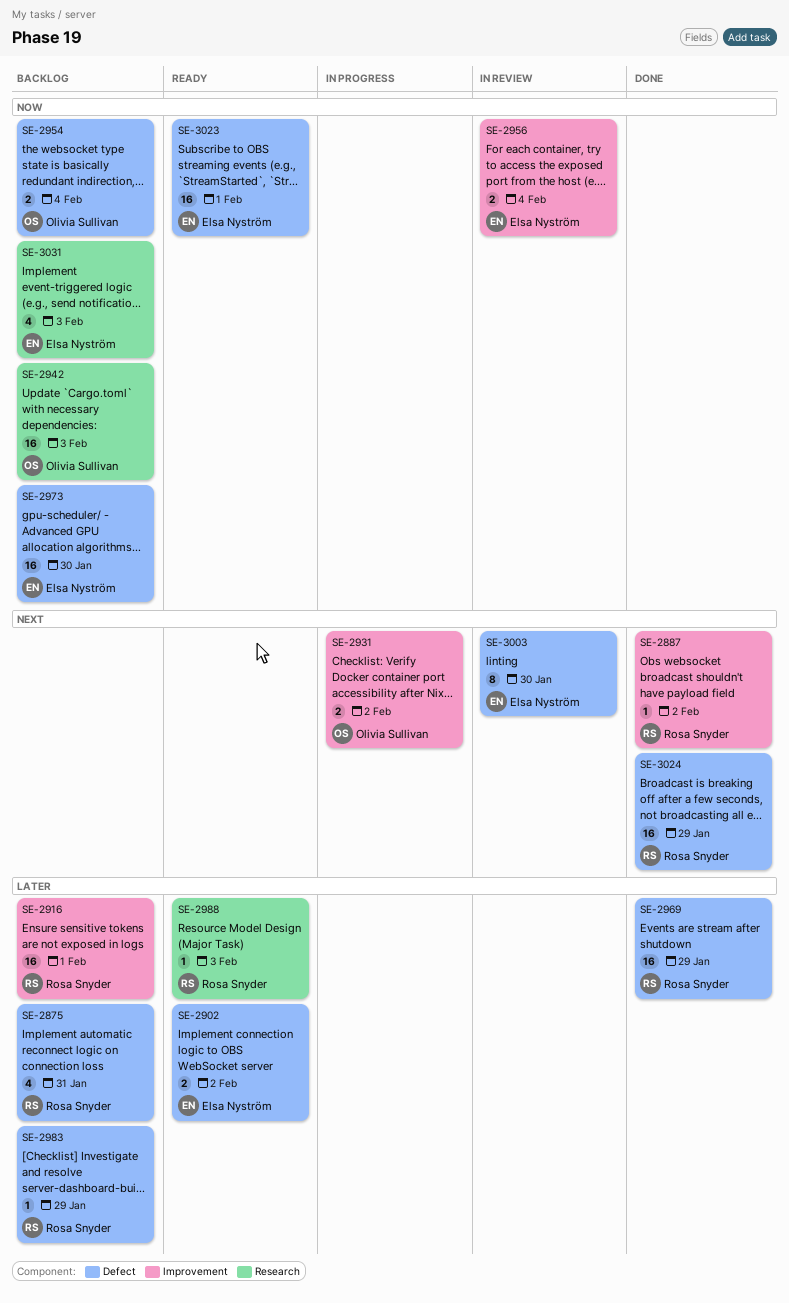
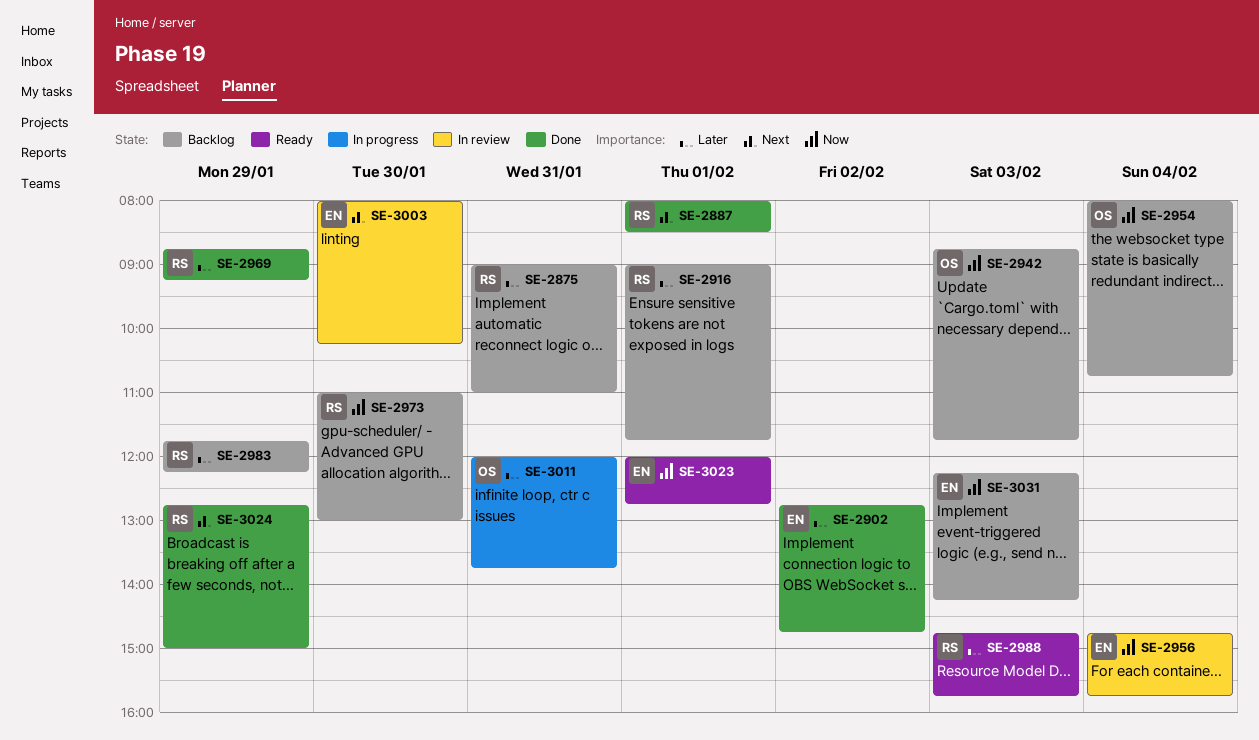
SE-2887, day: Feb 2 -> Feb 1
SE-2902, status: Ready -> Done
SE-2931: present -> none
SE-2973, owner: Elsa Nyström -> Rosa Snyder
SE-3011: none -> present

